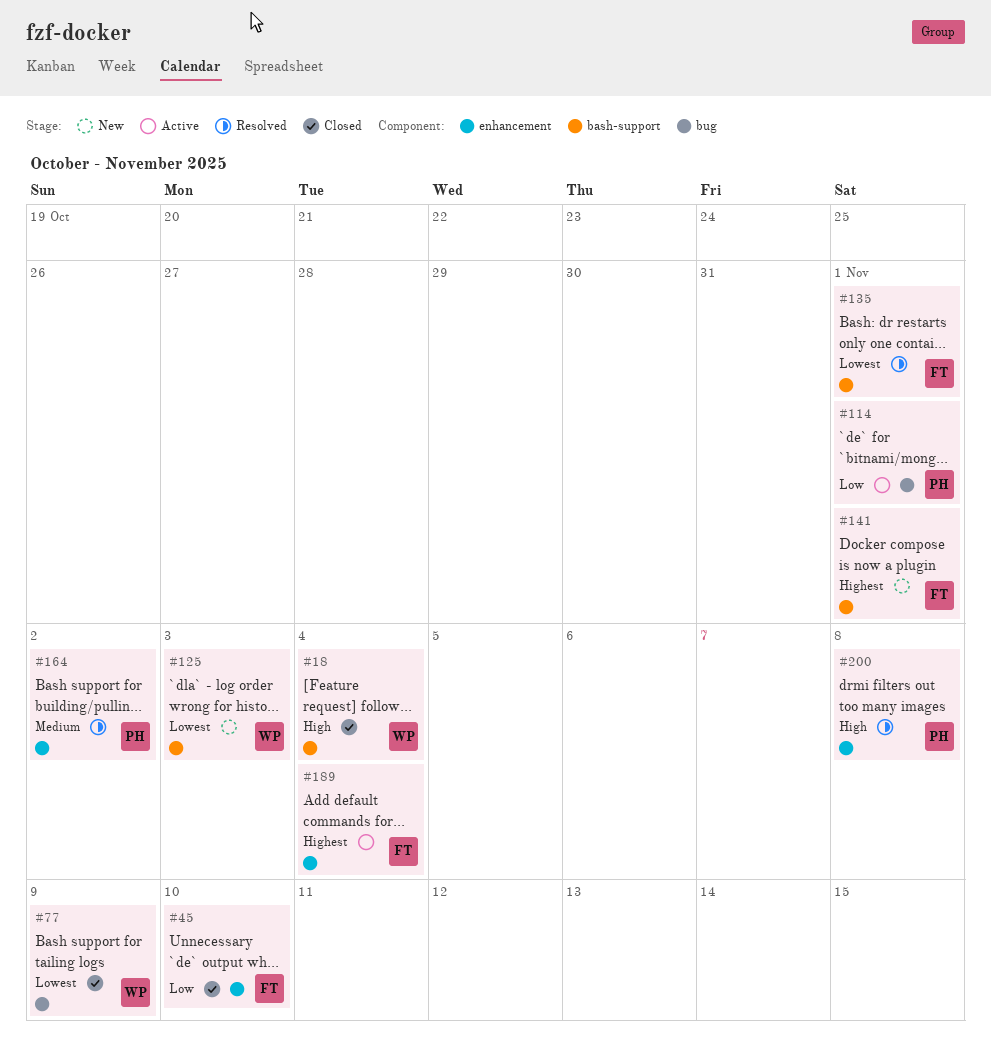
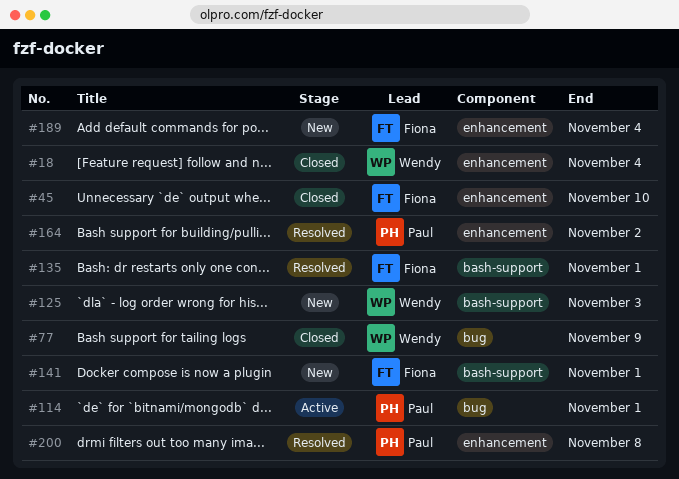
#18, label: bash-support -> enhancement
#189, status: Active -> New

